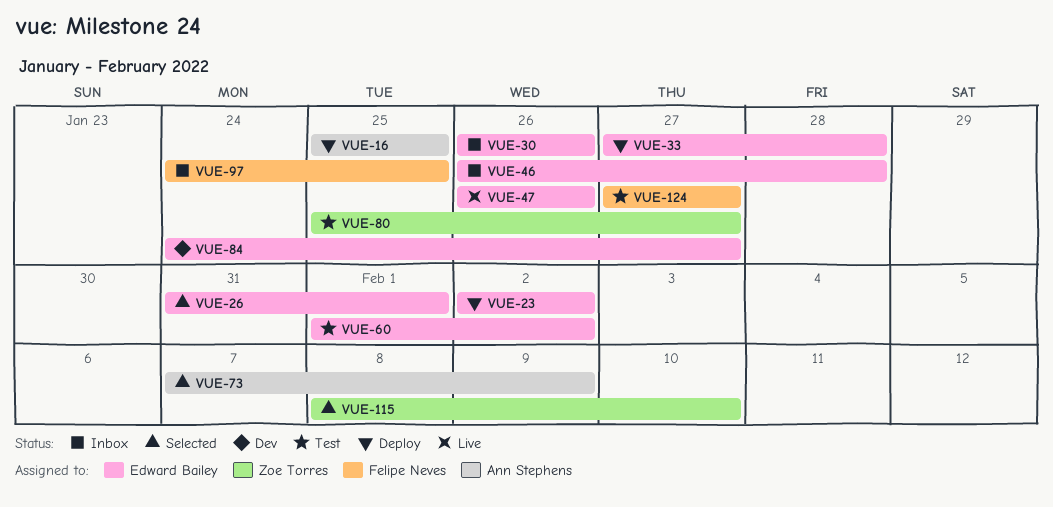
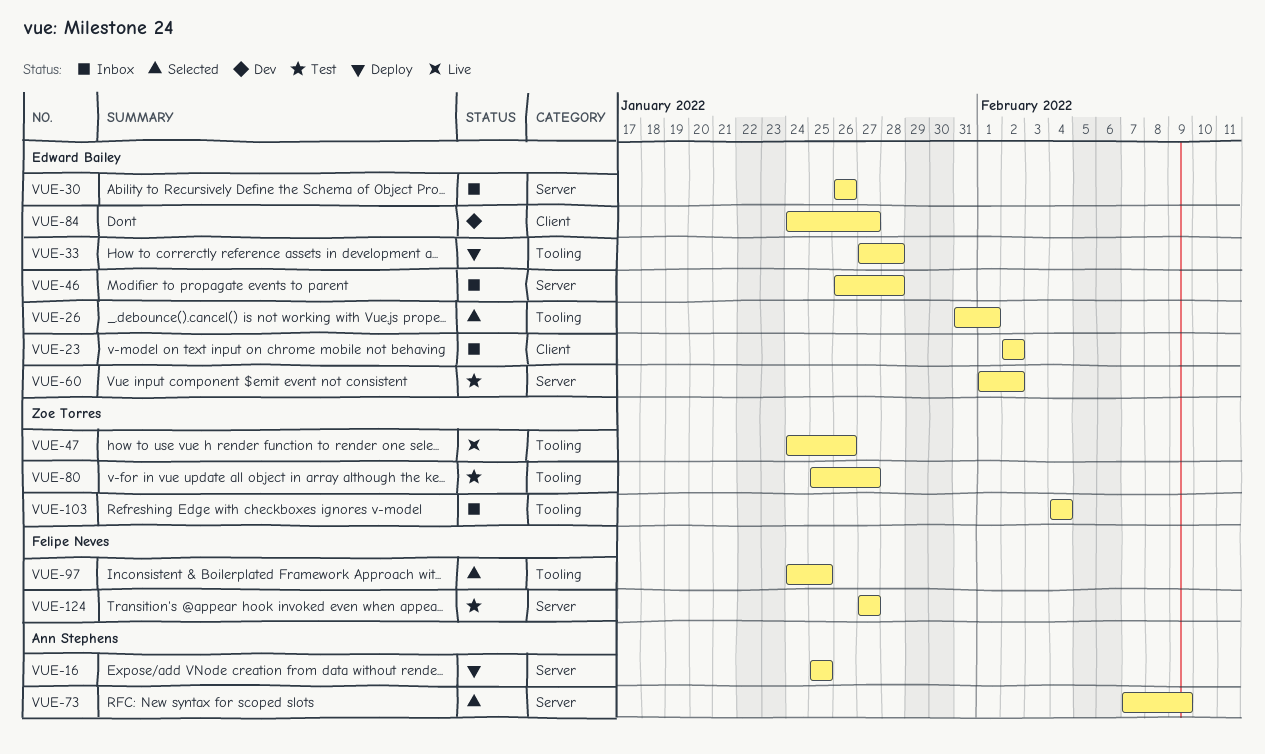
VUE-23, status: Deploy -> Inbox
VUE-47, owner: Edward Bailey -> Zoe Torres
VUE-47, start: Jan 26 -> Jan 24
VUE-97, status: Inbox -> Selected
VUE-103: none -> present
VUE-115: present -> none

